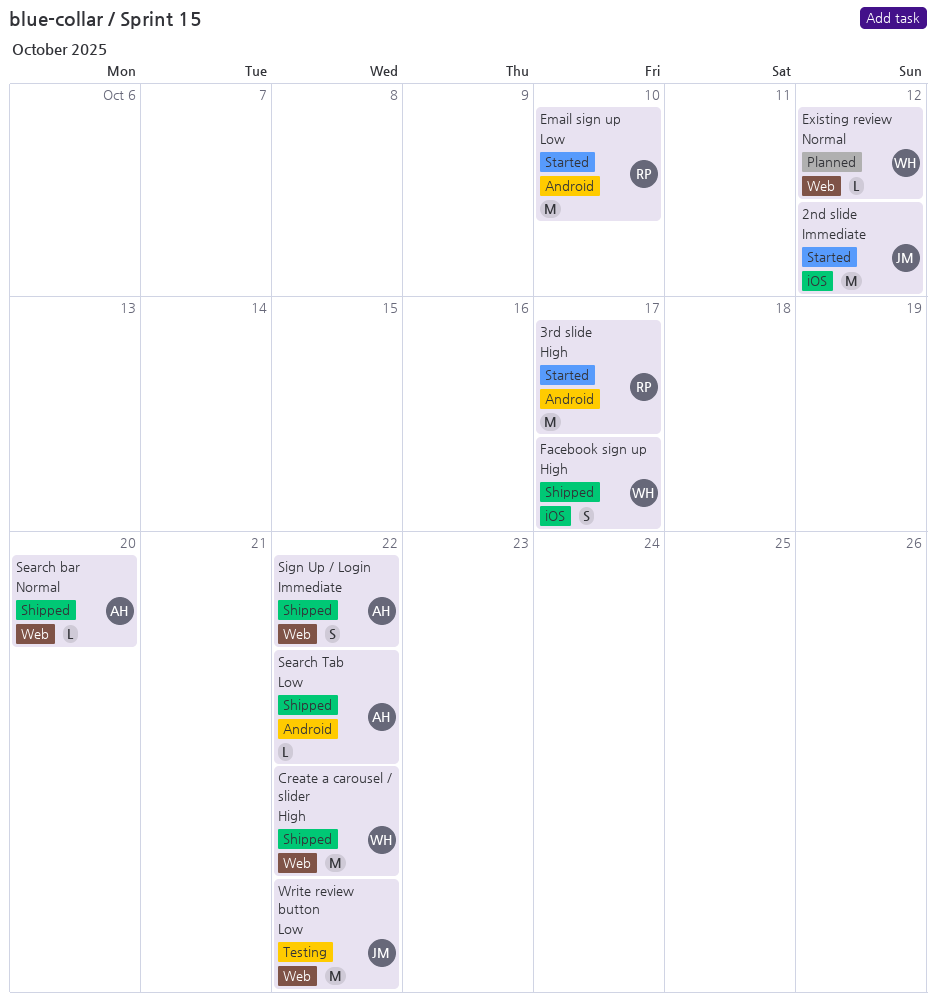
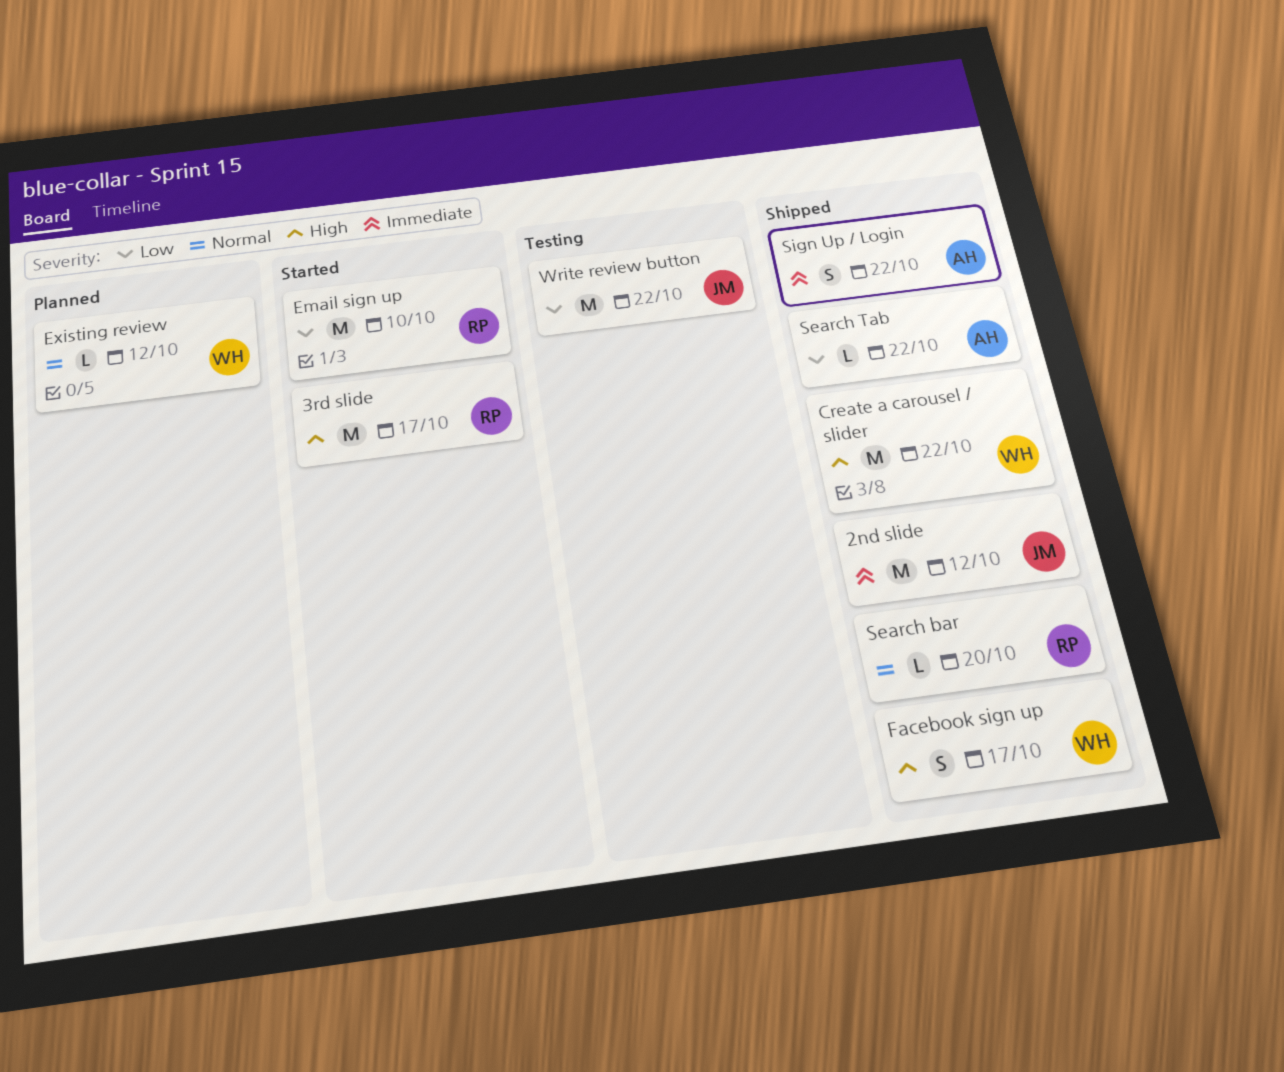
2nd slide, status: Started -> Shipped
Search bar, owner: AH -> RP

